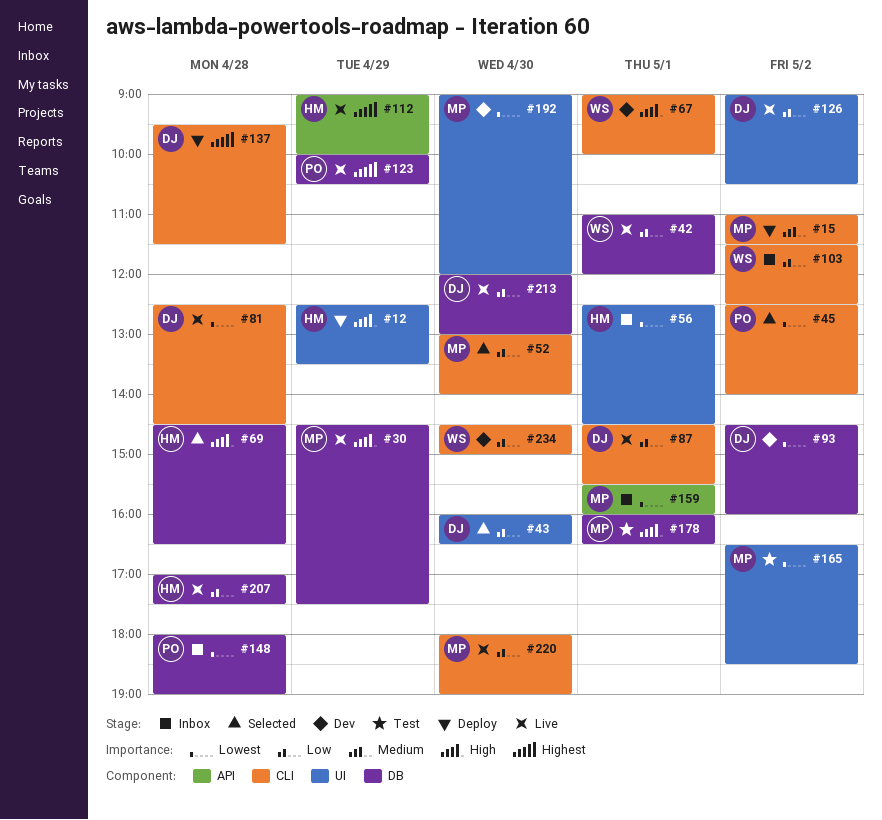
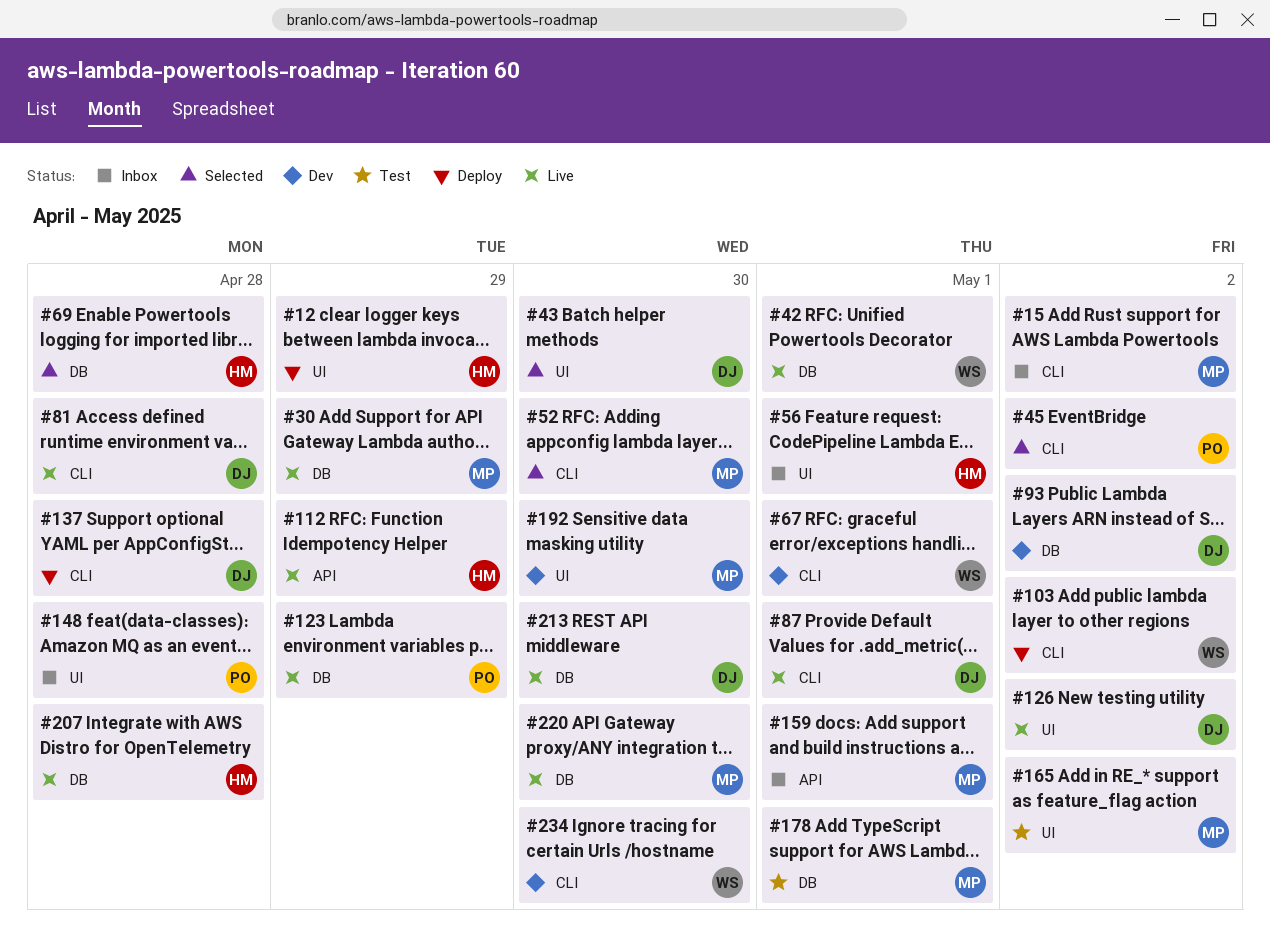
#15, status: Deploy -> Inbox
#103, status: Inbox -> Deploy
#148, label: DB -> UI
#220, label: CLI -> DB

